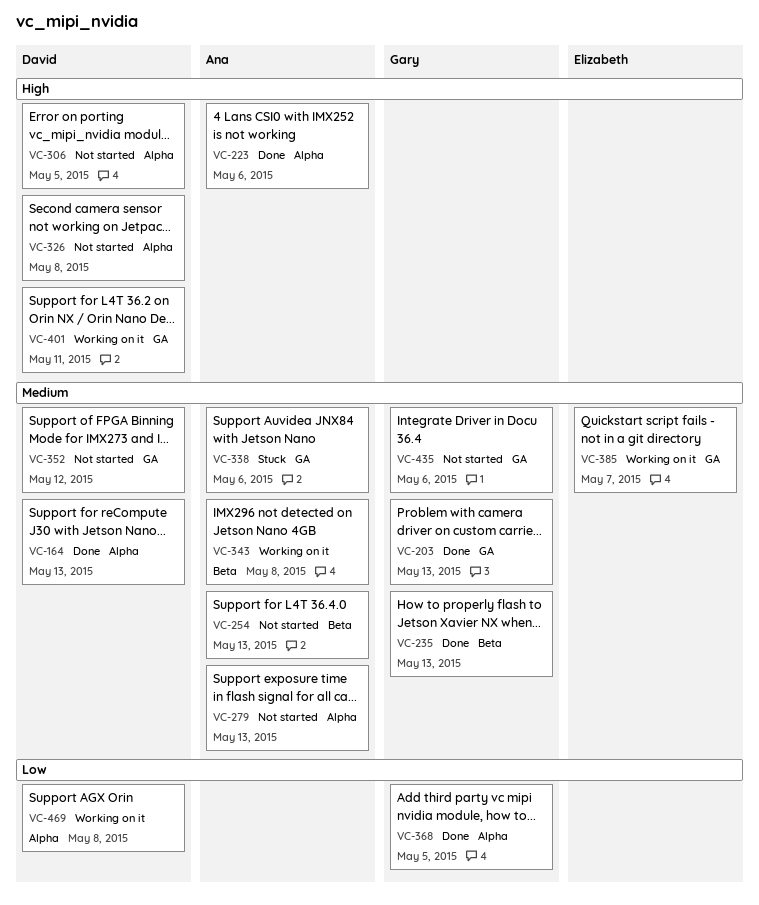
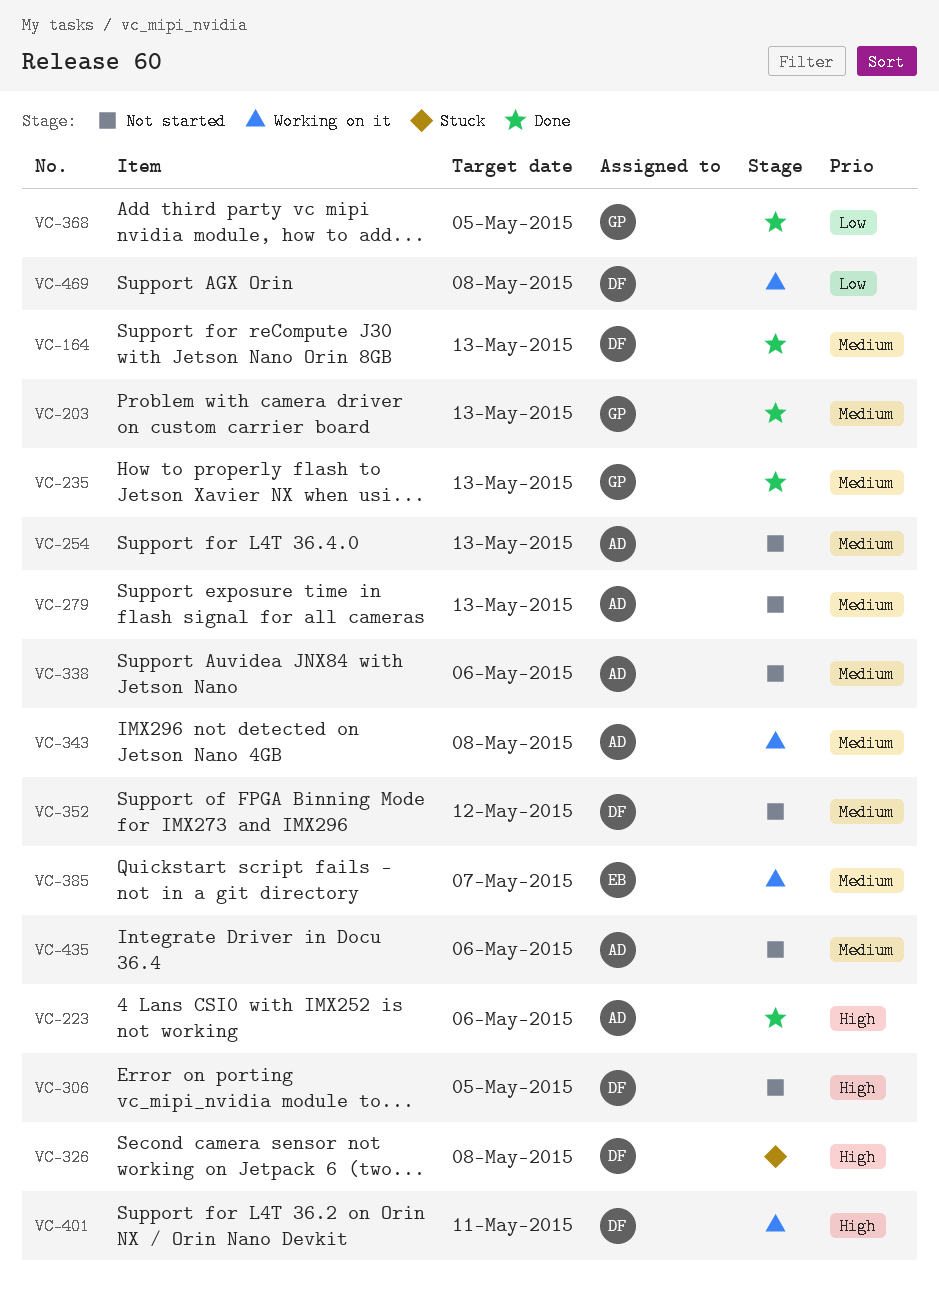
VC-326, status: Not started -> Stuck
VC-338, status: Stuck -> Not started
VC-435, owner: Gary -> Ana

